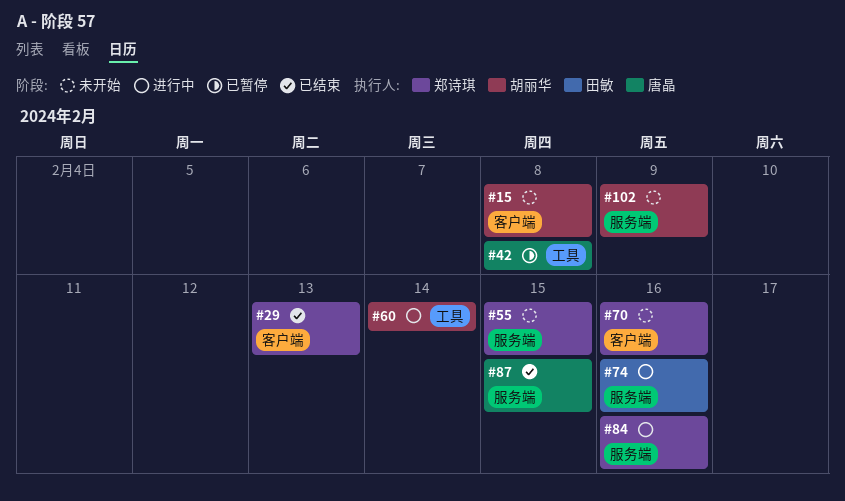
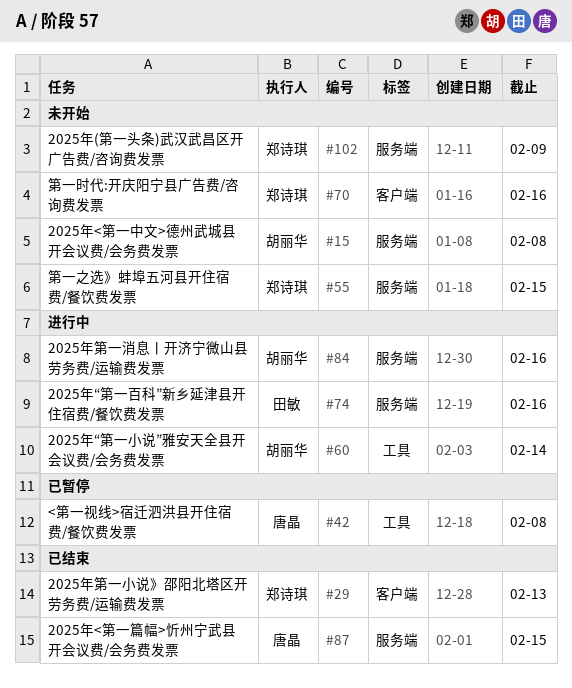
#15, label: 客户端 -> 服务端
#84, owner: 郑诗琪 -> 胡丽华
#102, owner: 胡丽华 -> 郑诗琪

